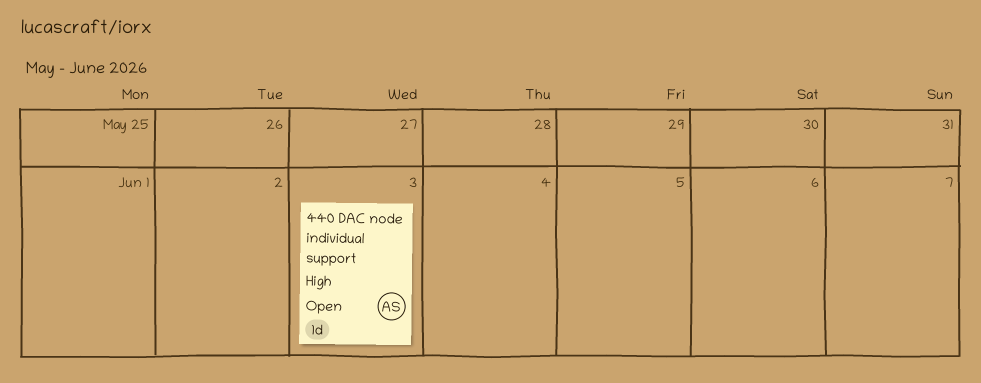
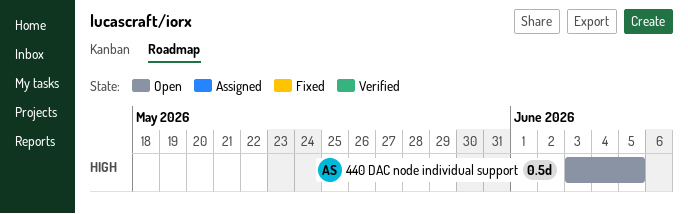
440 DAC node individual support, estimate: 1d -> 0.5d
440 DAC node individual support, due: Jun 3 -> Jun 5

